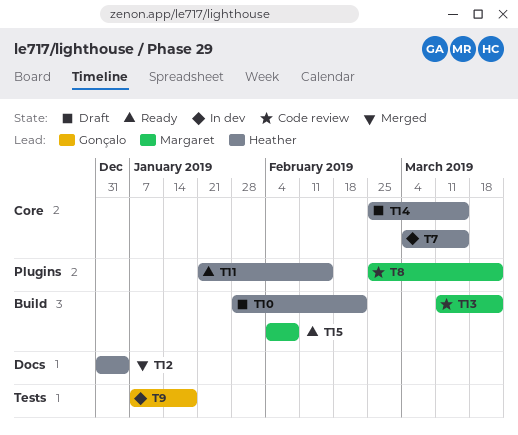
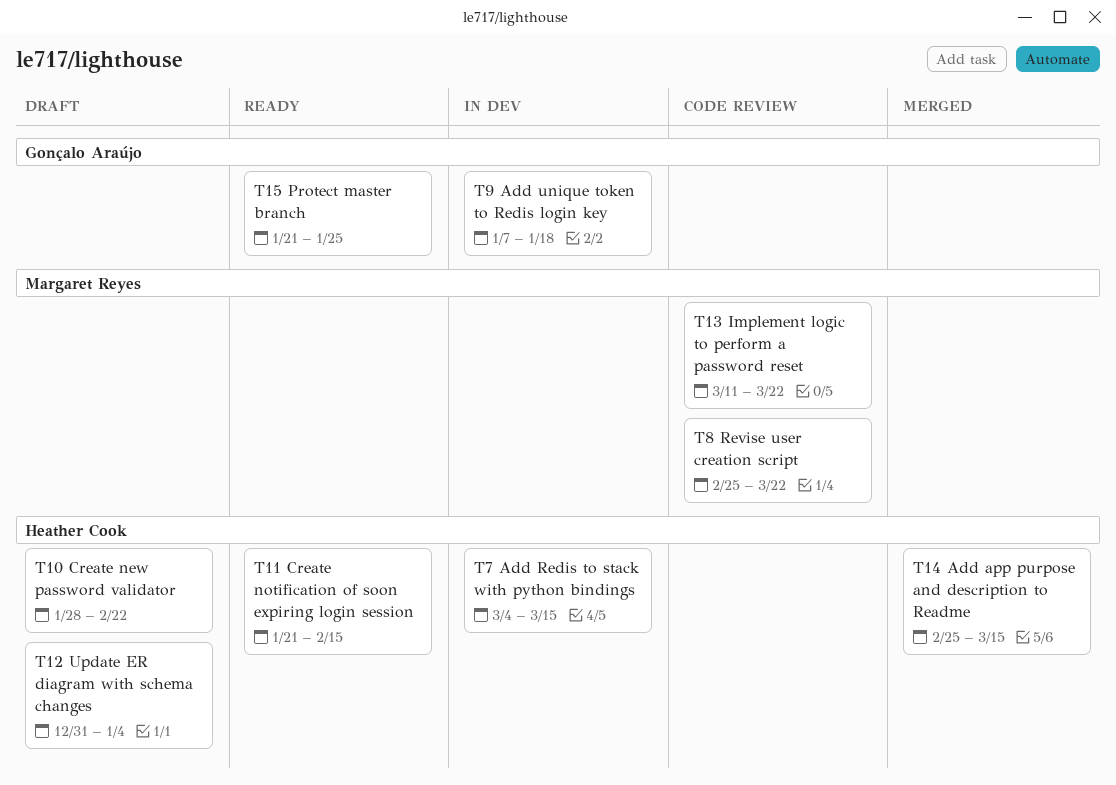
T12, status: Merged -> Draft
T14, status: Draft -> Merged
T15, owner: Margaret Reyes -> Gonçalo Araújo
T15, start: Feb 4 -> Jan 21
T15, due: Feb 8 -> Jan 25

